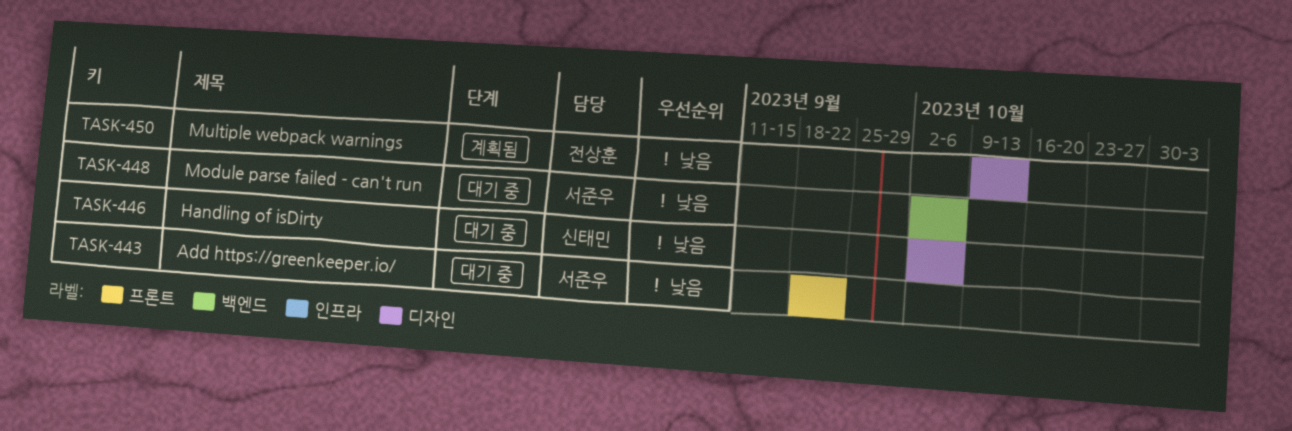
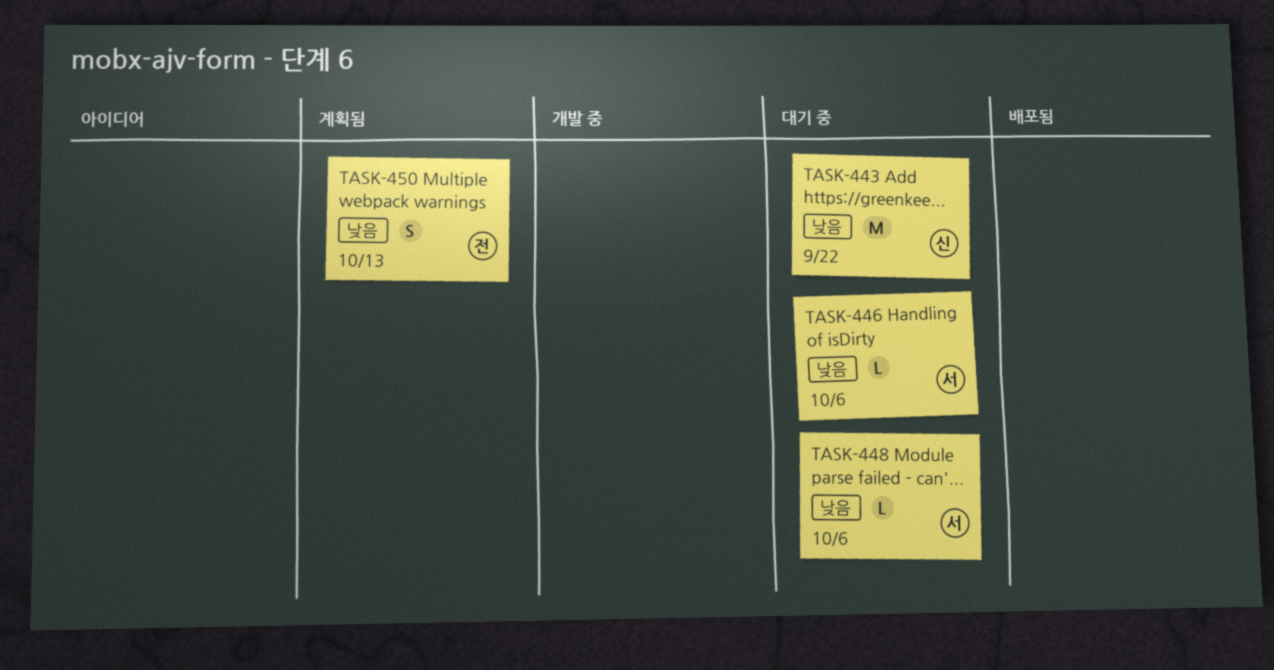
TASK-443, owner: 서준우 -> 신태민
TASK-446, owner: 신태민 -> 서준우

